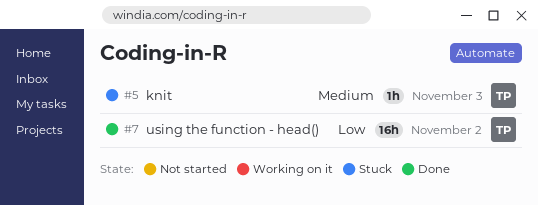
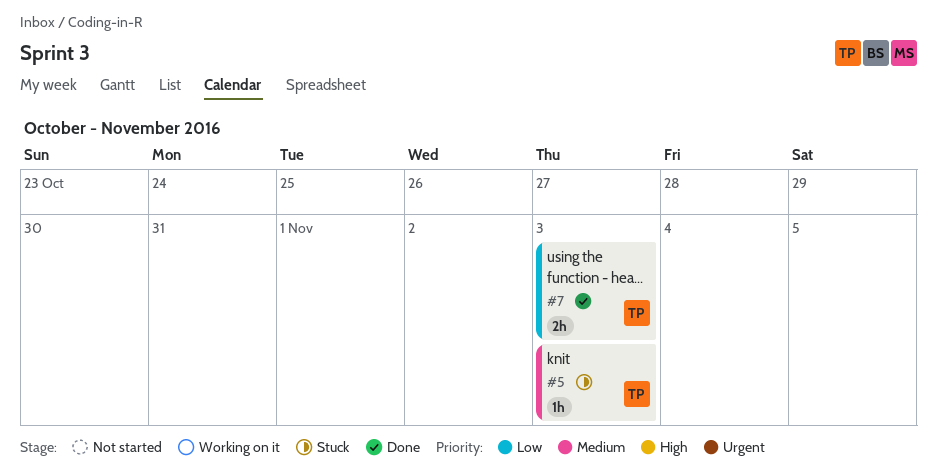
#7, estimate: 16h -> 2h
#7, due: Nov 2 -> Nov 3

